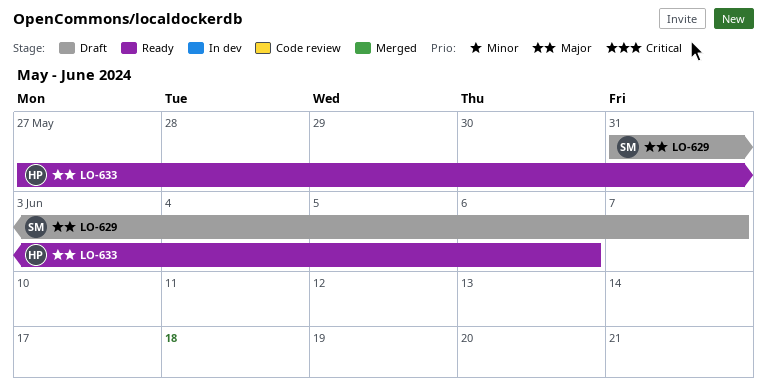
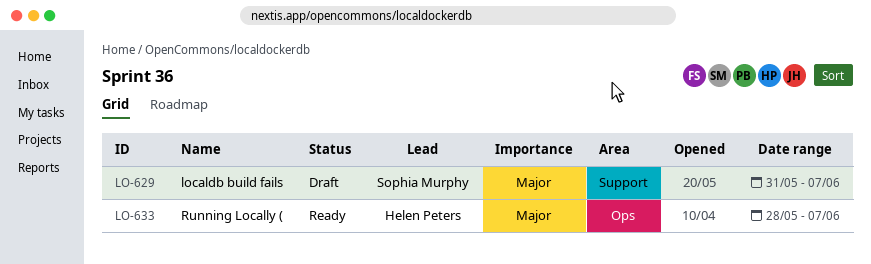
LO-633, start: May 27 -> May 28
LO-633, due: Jun 6 -> Jun 7

